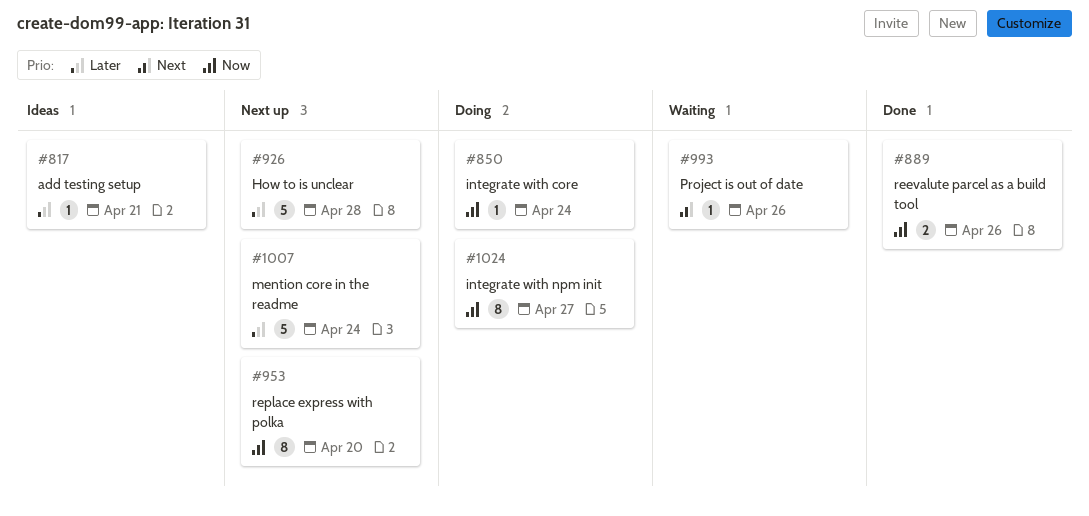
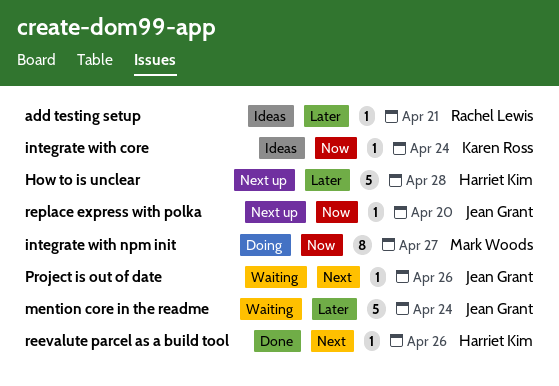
integrate with core, status: Doing -> Ideas
mention core in the readme, status: Next up -> Waiting
reevalute parcel as a build tool, priority: Now -> Next
reevalute parcel as a build tool, estimate: 2 -> 1
replace express with polka, estimate: 8 -> 1

